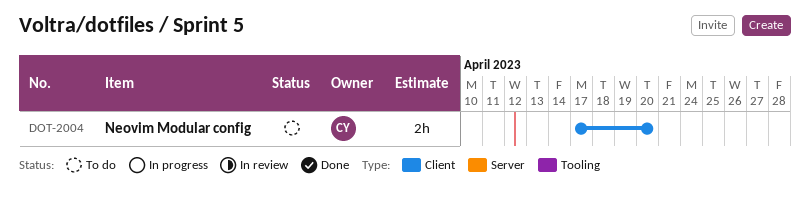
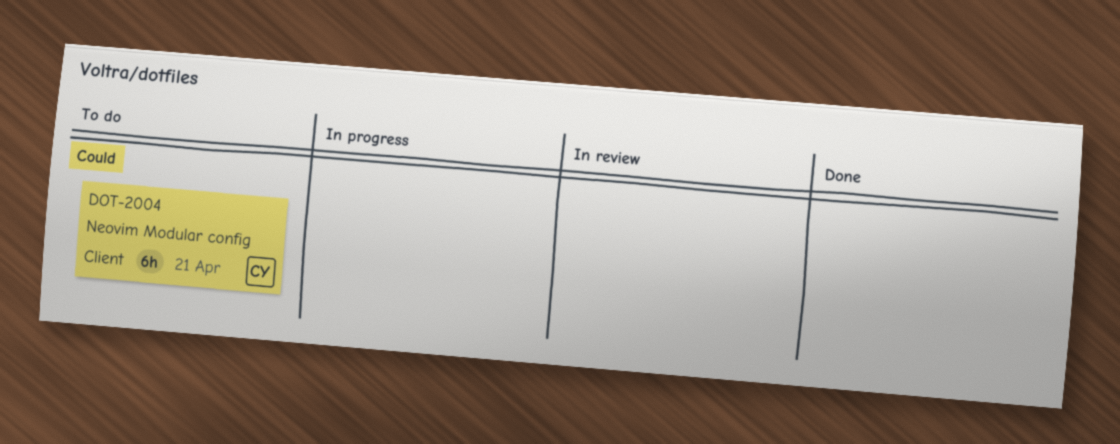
DOT-2004, estimate: 2h -> 6h
DOT-2004, due: Apr 20 -> Apr 21

